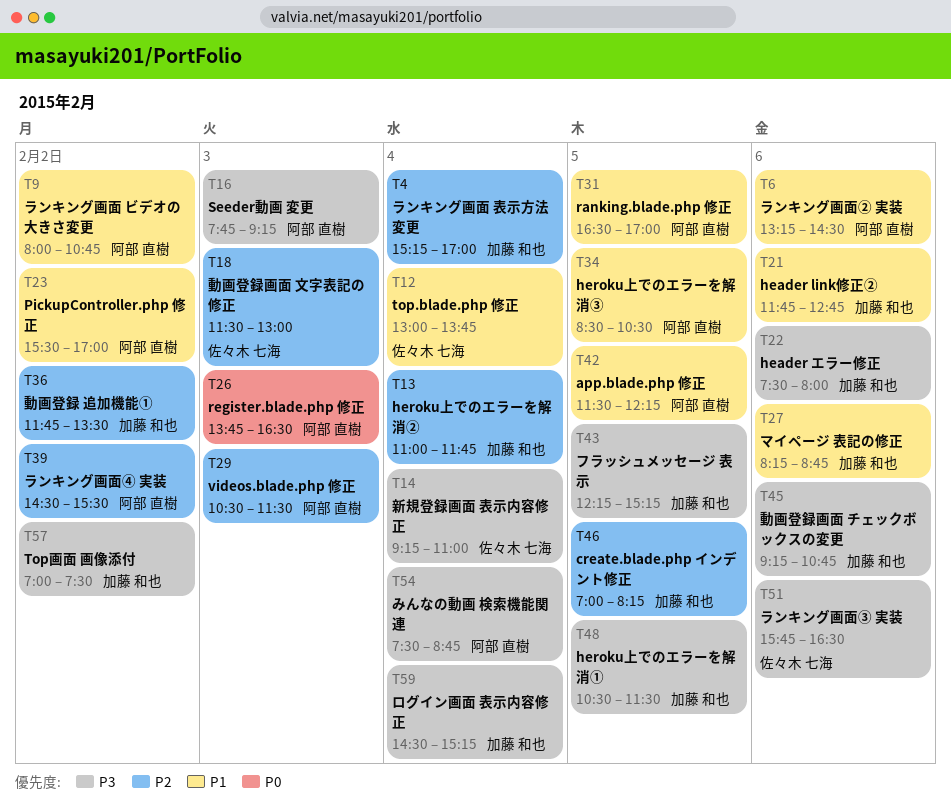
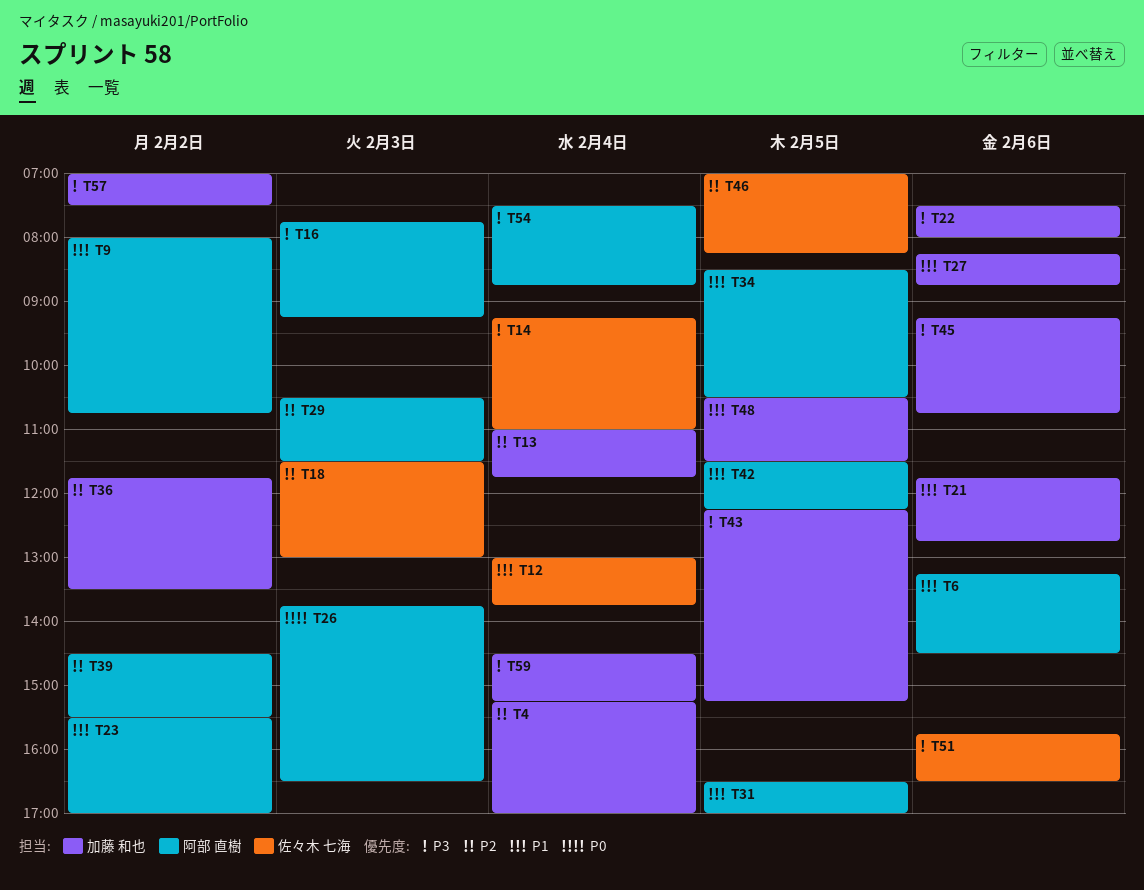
T46, owner: 加藤 和也 -> 佐々木 七海
T48, priority: P3 -> P1

